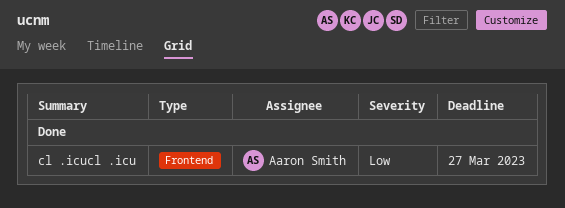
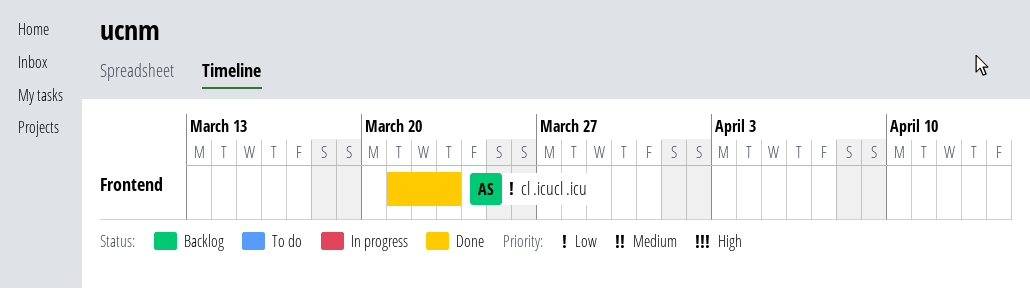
cl .icucl .icu, due: Mar 27 -> Mar 23

